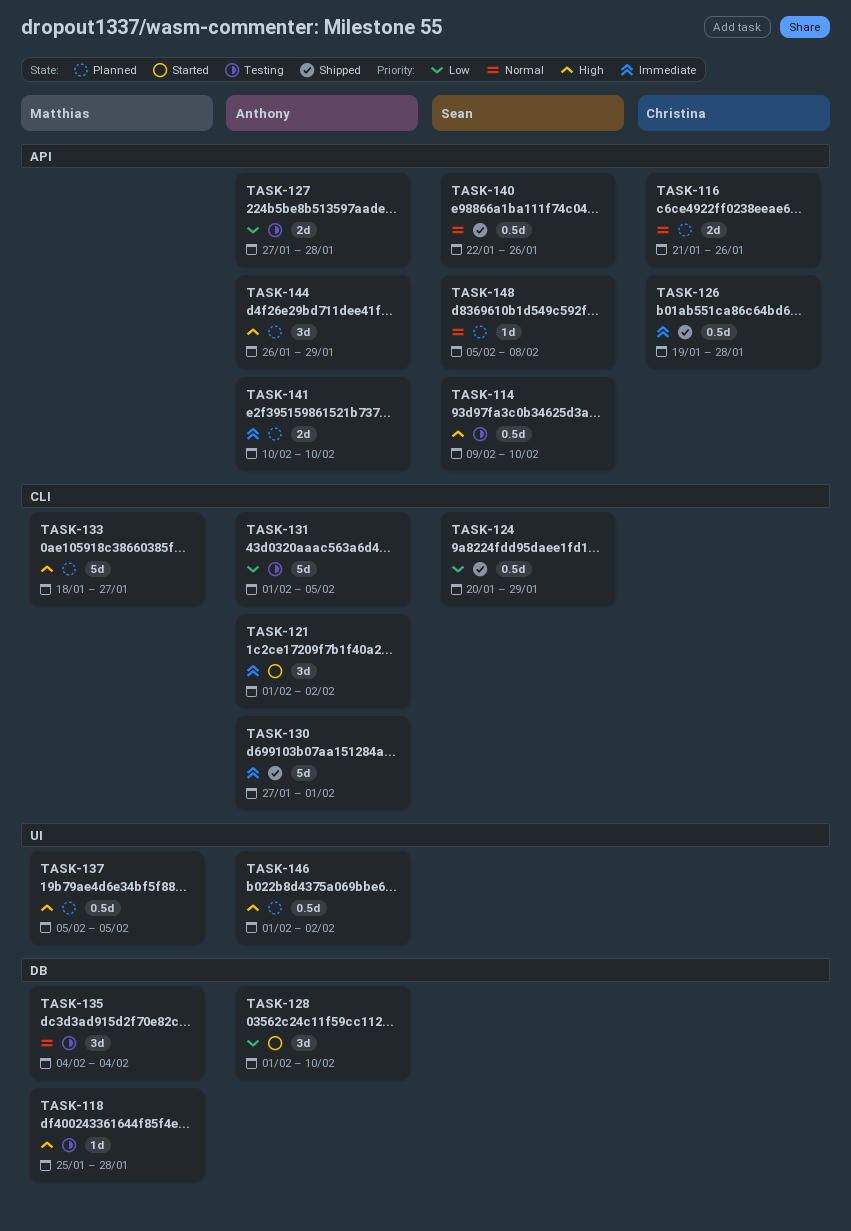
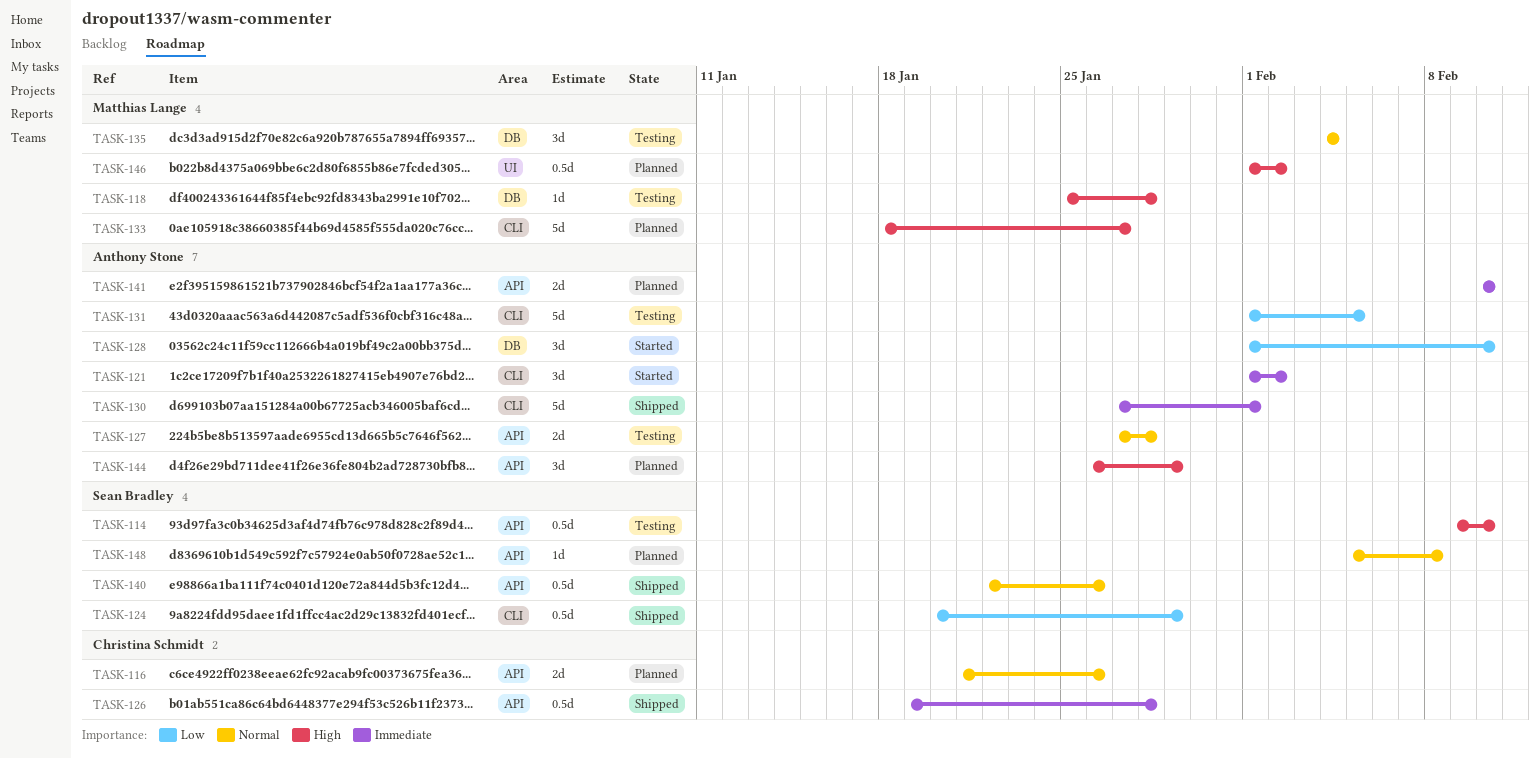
TASK-127, priority: Low -> Normal
TASK-137: present -> none
TASK-146, owner: Anthony Stone -> Matthias Lange

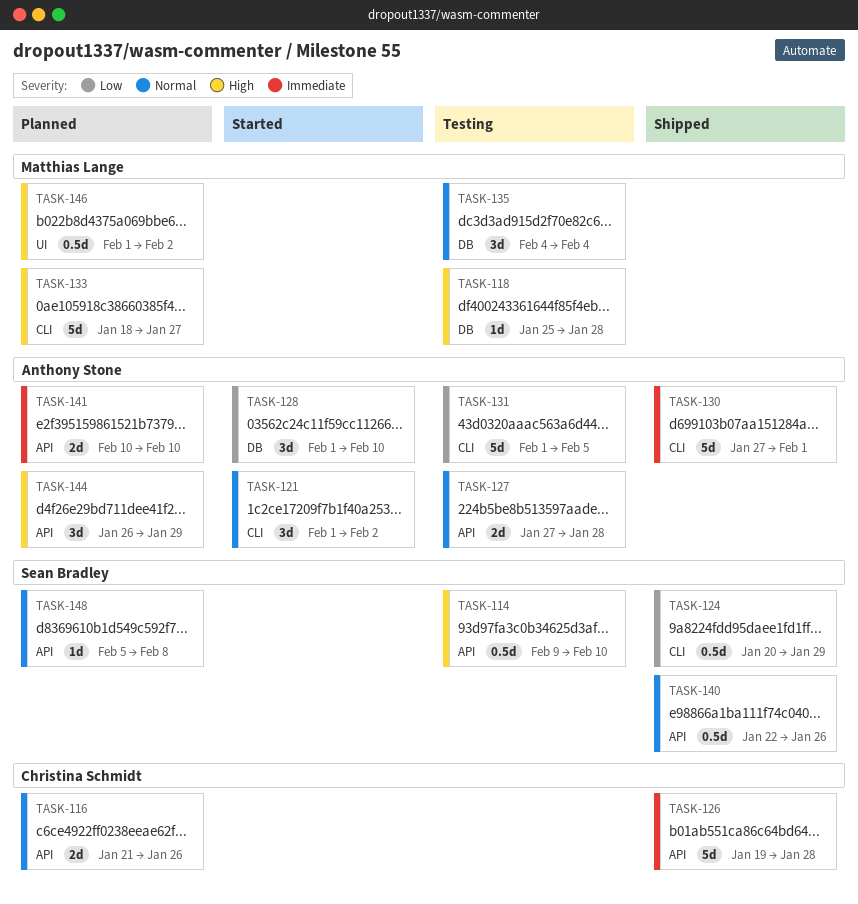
TASK-121, priority: Immediate -> Normal
TASK-126, estimate: 0.5d -> 5d

